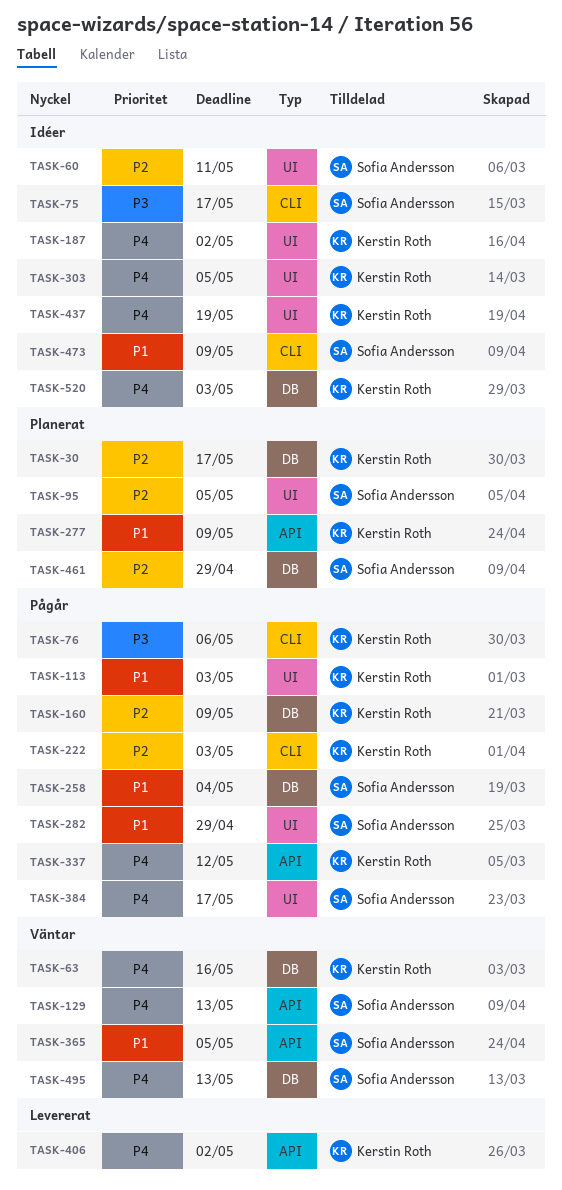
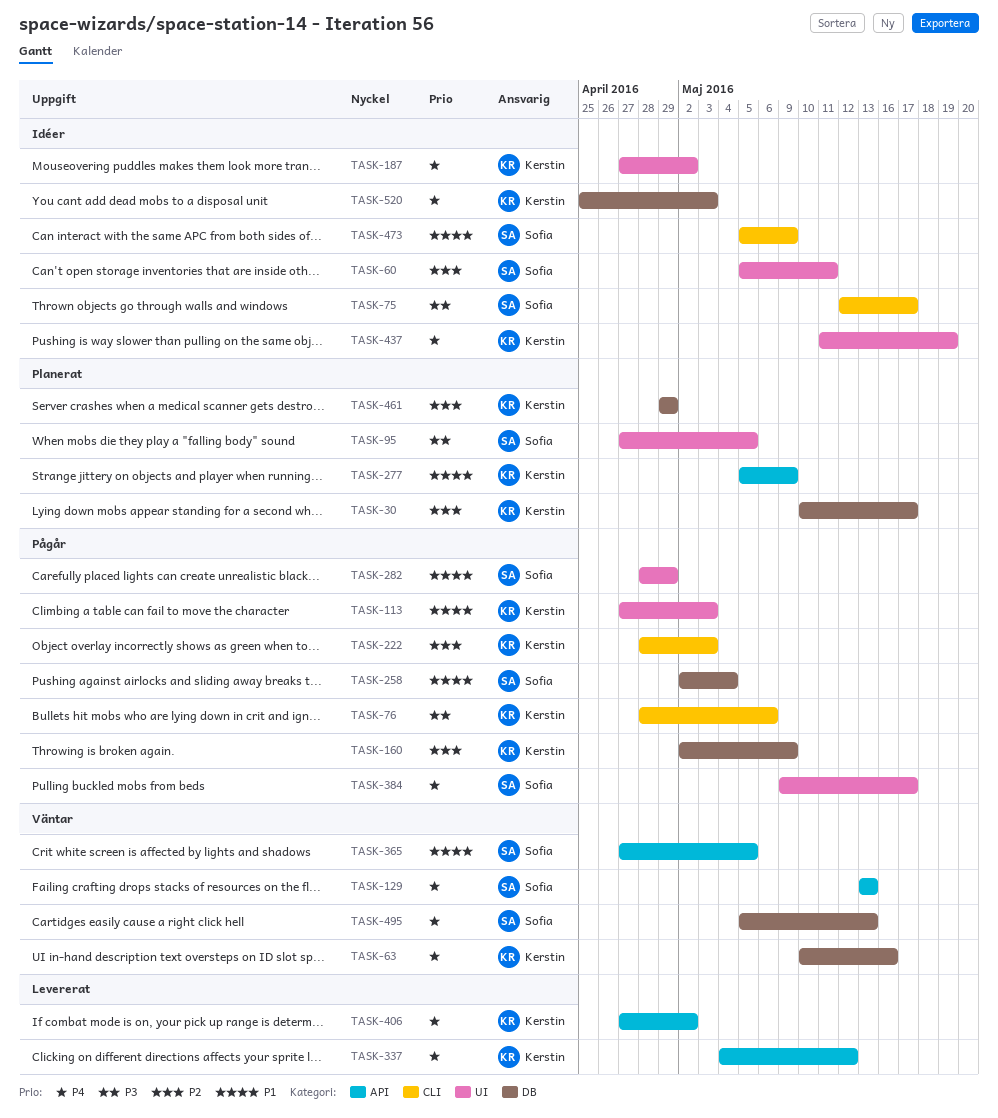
TASK-95, priority: P2 -> P3
TASK-303: present -> none
TASK-337, status: Pågår -> Levererat
TASK-461, owner: Sofia Andersson -> Kerstin Roth

